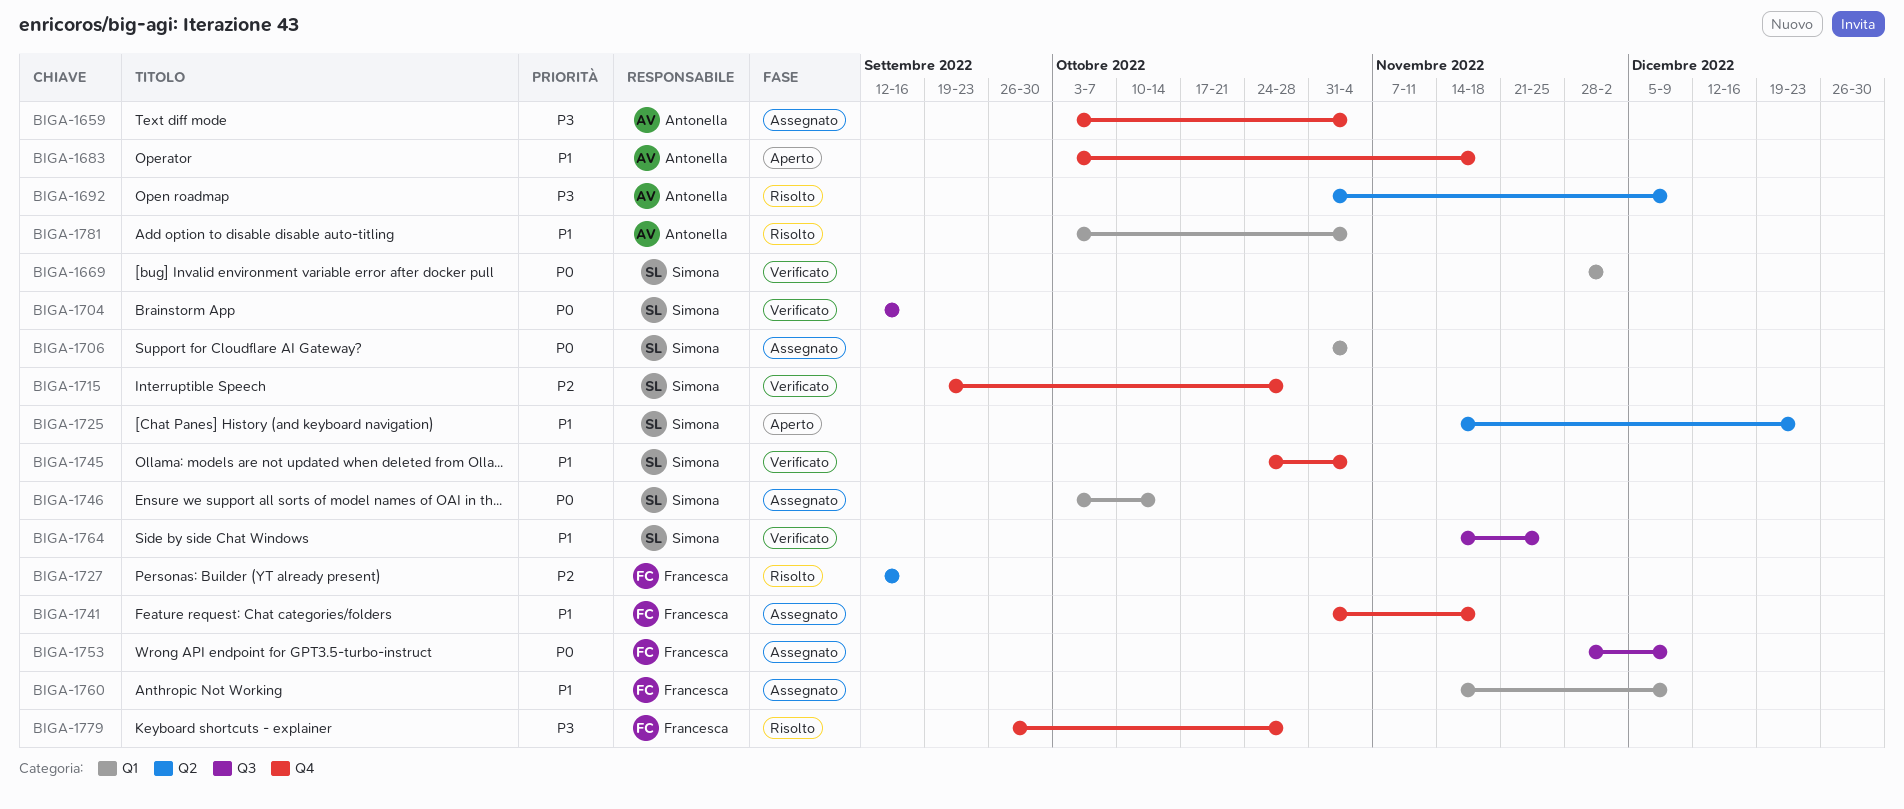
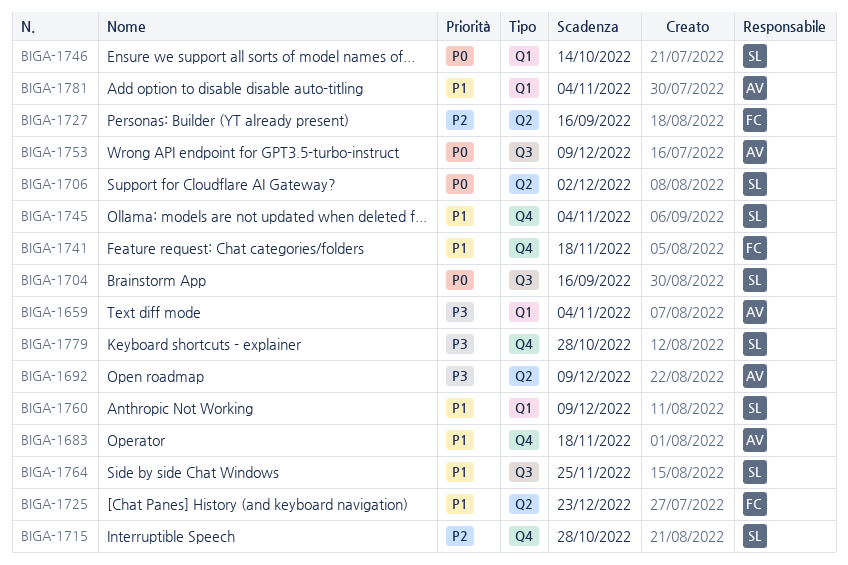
BIGA-1659, label: Q4 -> Q1
BIGA-1669: present -> none
BIGA-1706, label: Q1 -> Q2
BIGA-1706, due: Nov 4 -> Dec 2
BIGA-1725, owner: Simona -> Francesca
BIGA-1753, owner: Francesca -> Antonella
BIGA-1760, owner: Francesca -> Simona
BIGA-1779, owner: Francesca -> Simona

